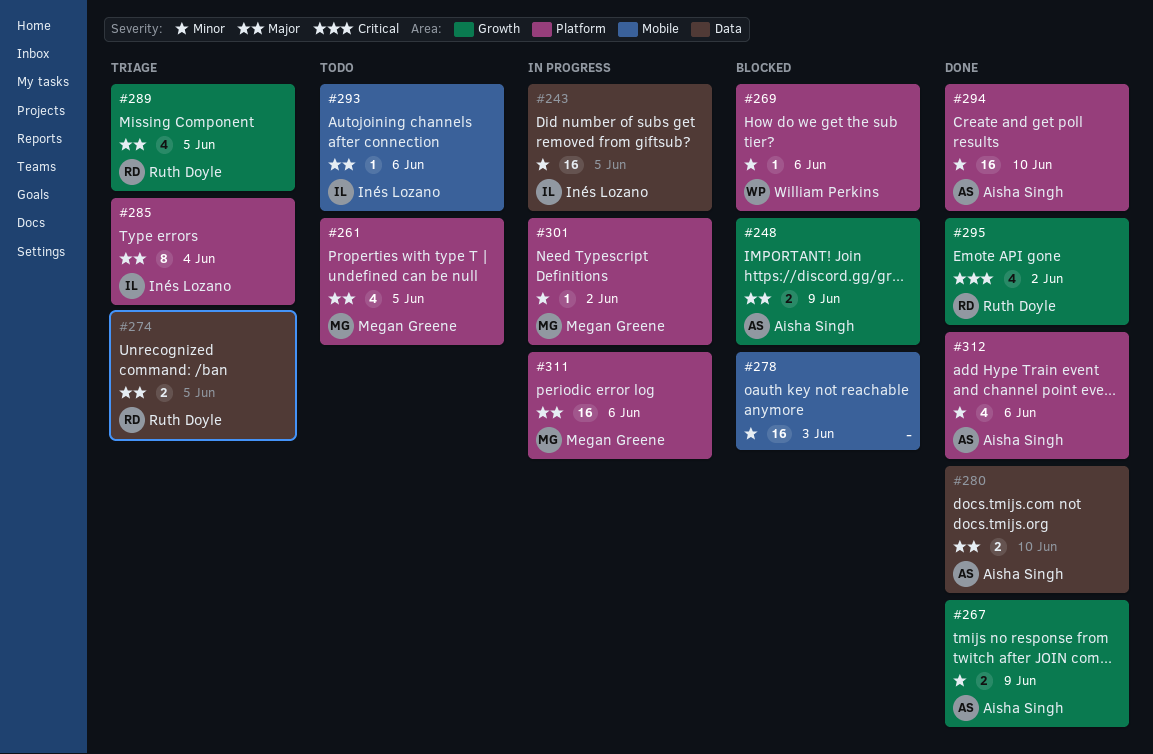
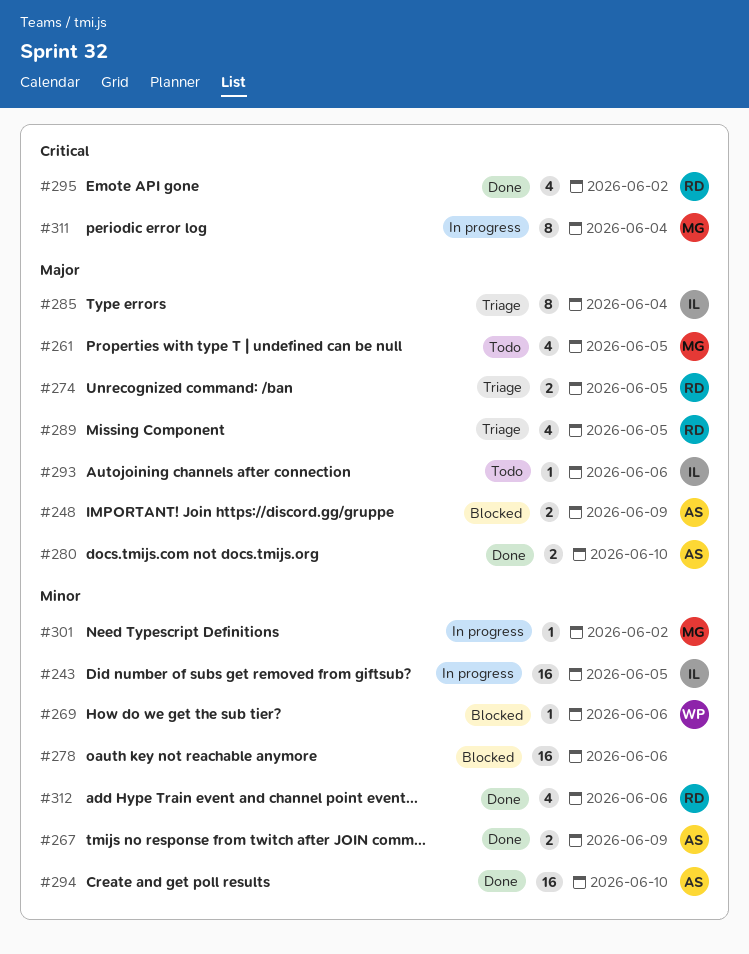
#278, due: Jun 3 -> Jun 6
#311, priority: Major -> Critical
#311, estimate: 16 -> 8
#311, due: Jun 6 -> Jun 4
#312, owner: Aisha Singh -> Ruth Doyle

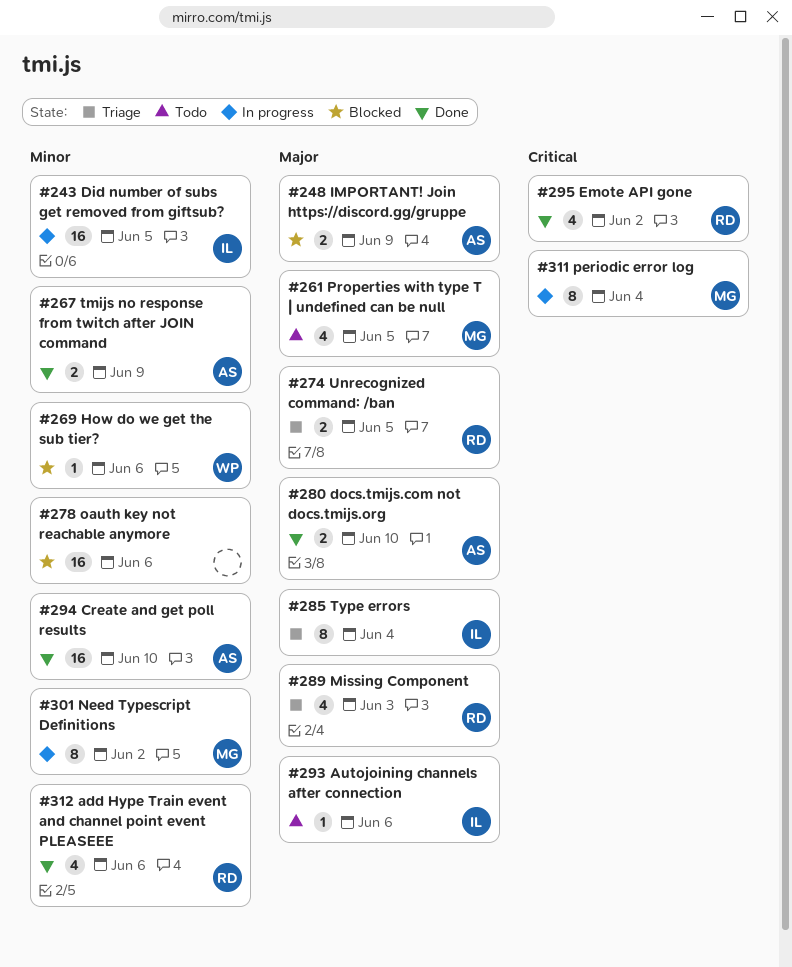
#289, due: Jun 5 -> Jun 3
#301, estimate: 1 -> 8

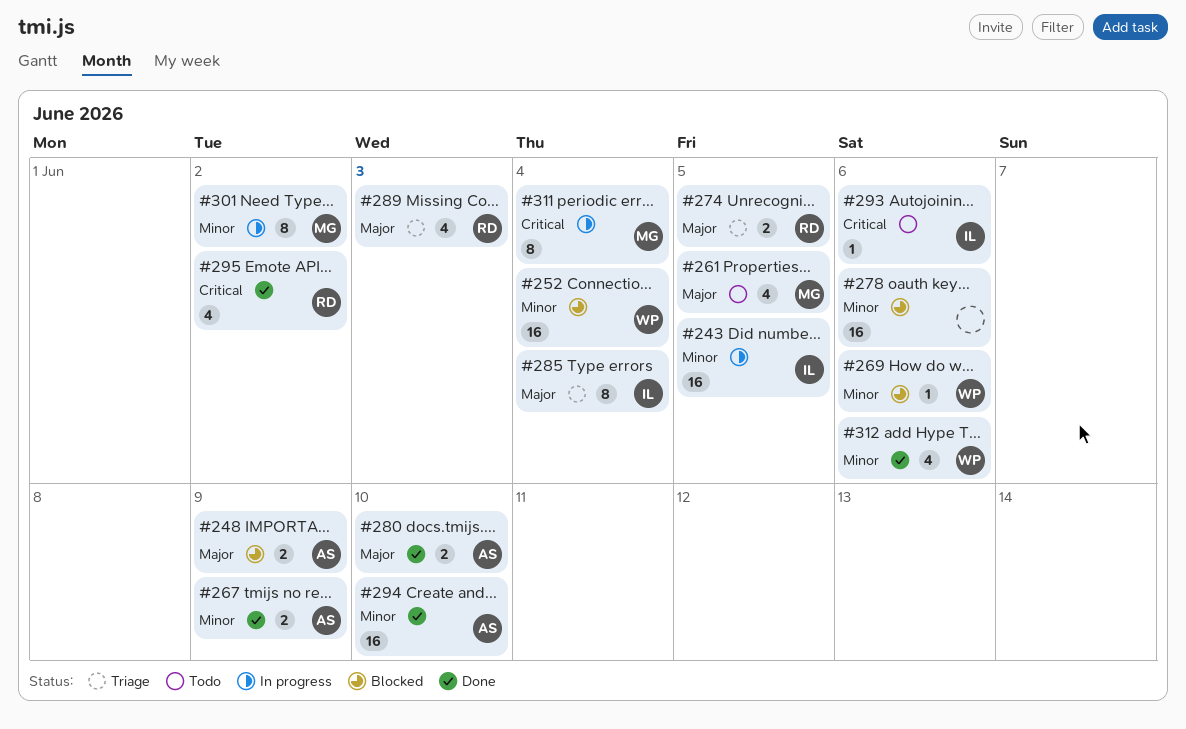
#252: none -> present
#293, priority: Major -> Critical
#312, owner: RD -> WP

